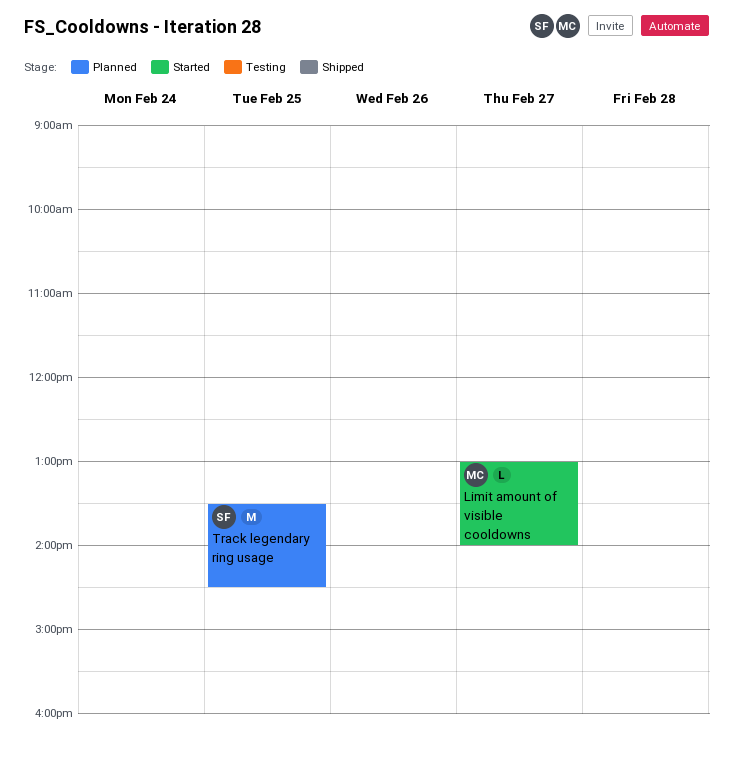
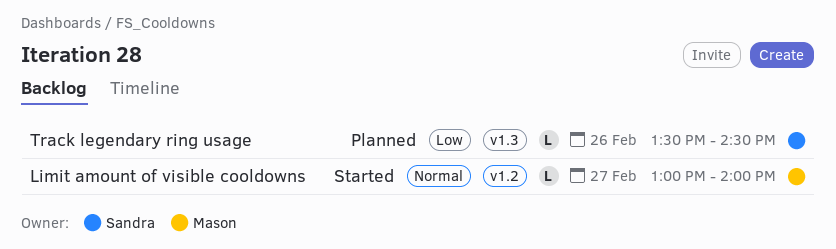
Track legendary ring usage, estimate: M -> L
Track legendary ring usage, day: Feb 25 -> Feb 26

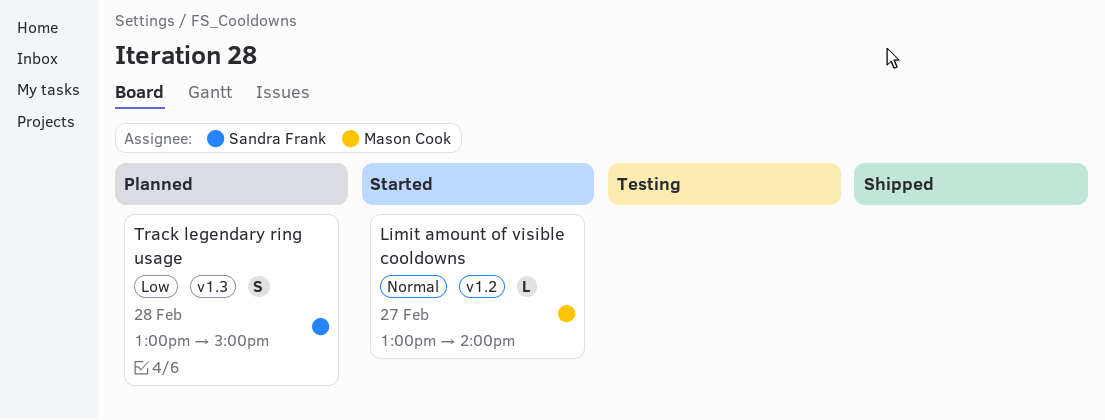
Track legendary ring usage, estimate: L -> S
Track legendary ring usage, day: Feb 26 -> Feb 28
Track legendary ring usage, begins: 13:30 -> 13:00
Track legendary ring usage, ends: 14:30 -> 15:00

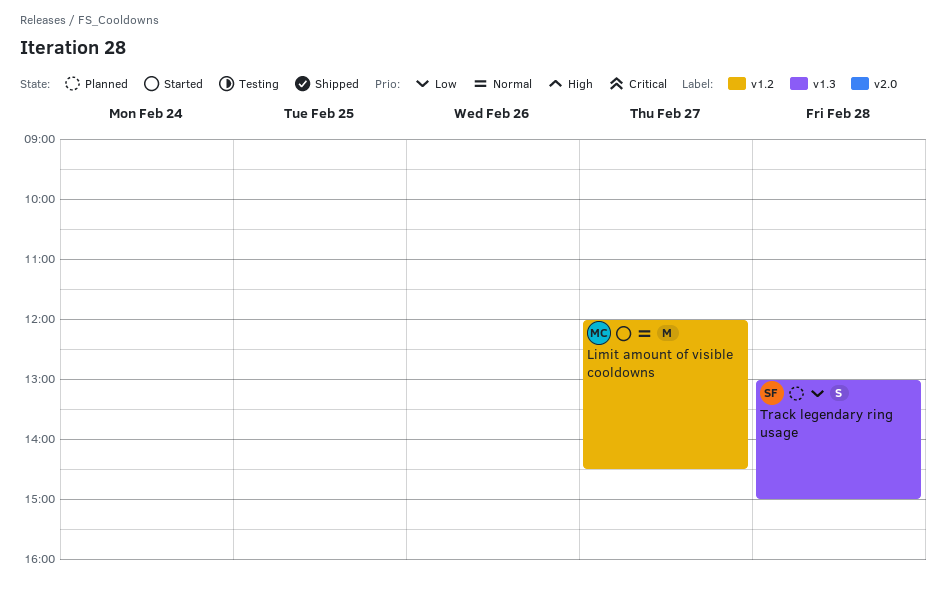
Limit amount of visible cooldowns, estimate: L -> M
Limit amount of visible cooldowns, begins: 13:00 -> 12:00
Limit amount of visible cooldowns, ends: 14:00 -> 14:30

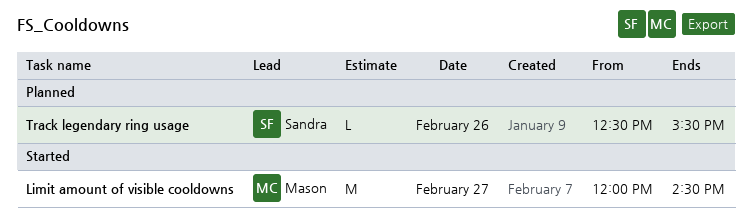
Track legendary ring usage, estimate: S -> L
Track legendary ring usage, day: Feb 28 -> Feb 26
Track legendary ring usage, begins: 13:00 -> 12:30
Track legendary ring usage, ends: 15:00 -> 15:30

